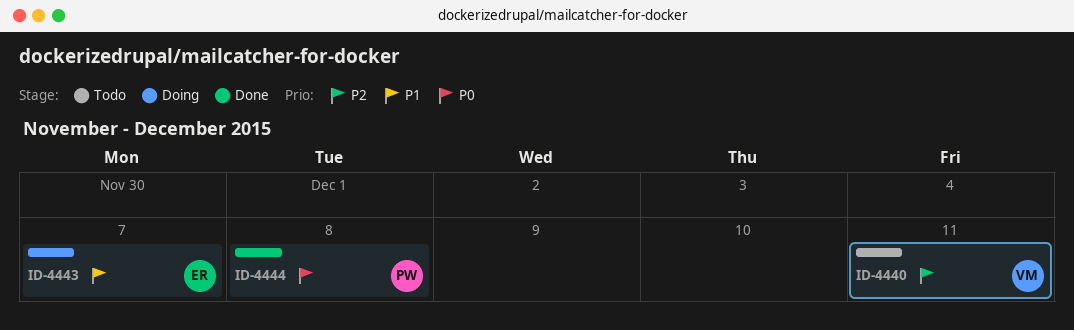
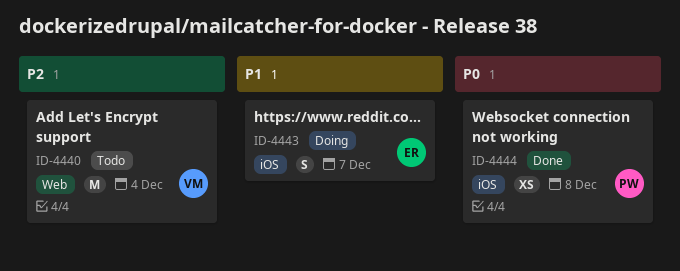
ID-4440, due: Dec 11 -> Dec 4

